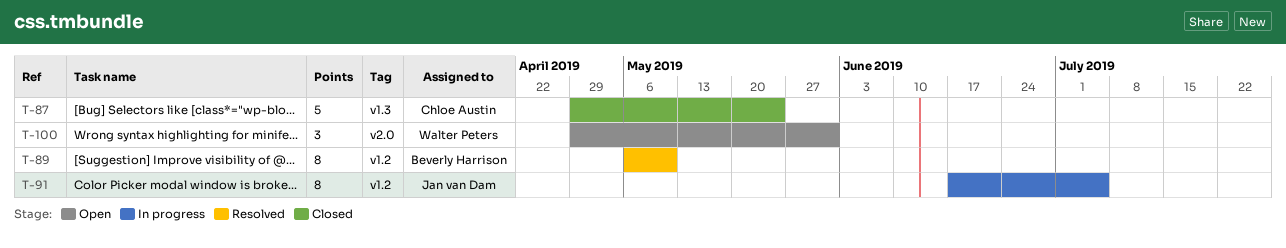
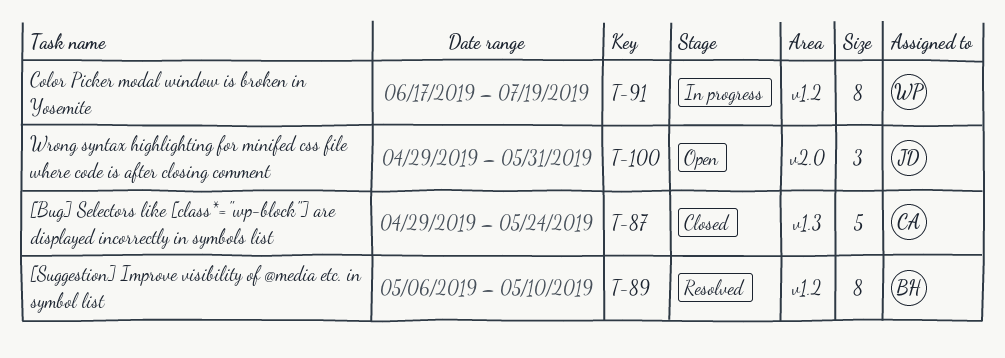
T-91, owner: Jan van Dam -> Walter Peters
T-91, due: Jul 5 -> Jul 19
T-100, owner: Walter Peters -> Jan van Dam

